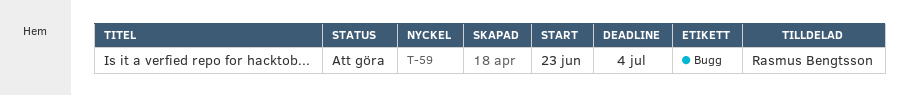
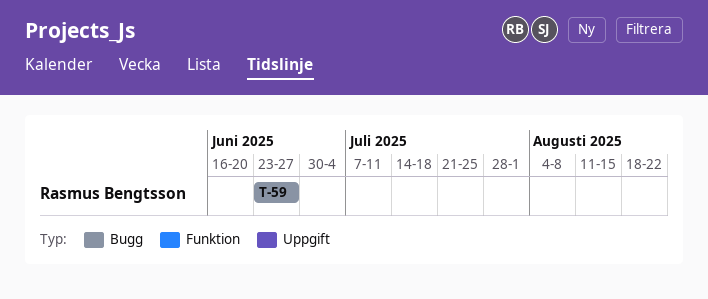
T-59, due: Jul 4 -> Jun 27

